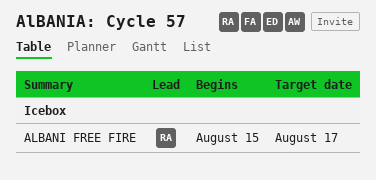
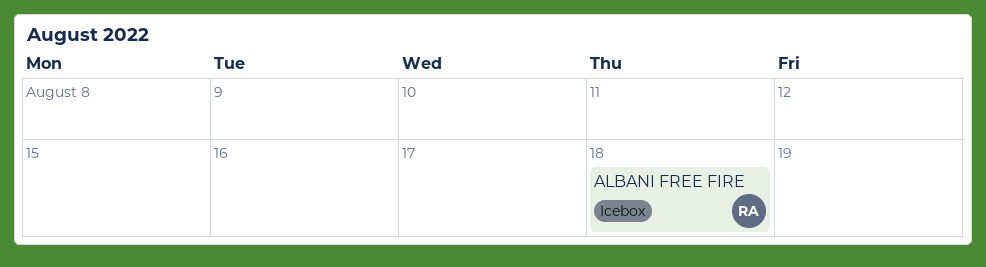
ALBANI FREE FIRE, due: Aug 17 -> Aug 18

